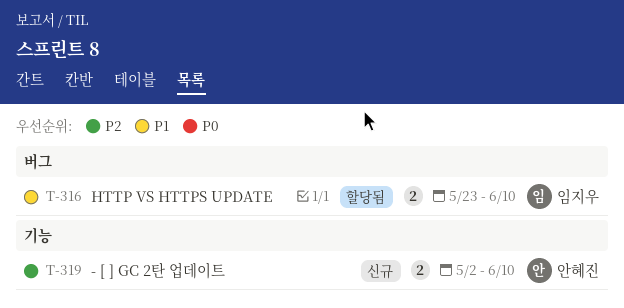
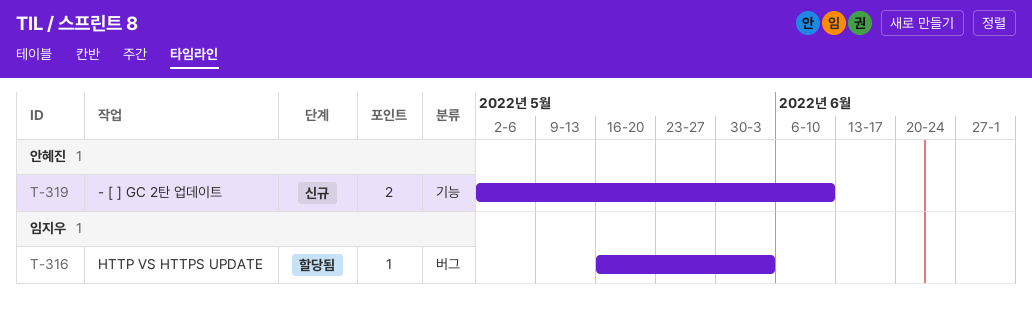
T-316, estimate: 2 -> 1
T-316, start: May 23 -> May 16
T-316, due: Jun 10 -> Jun 3

